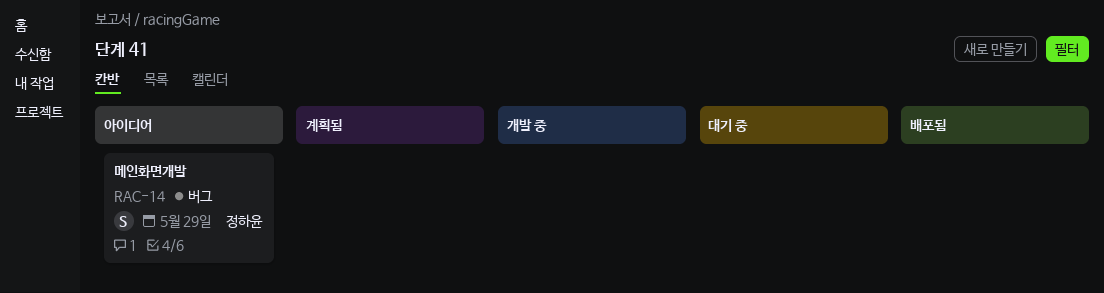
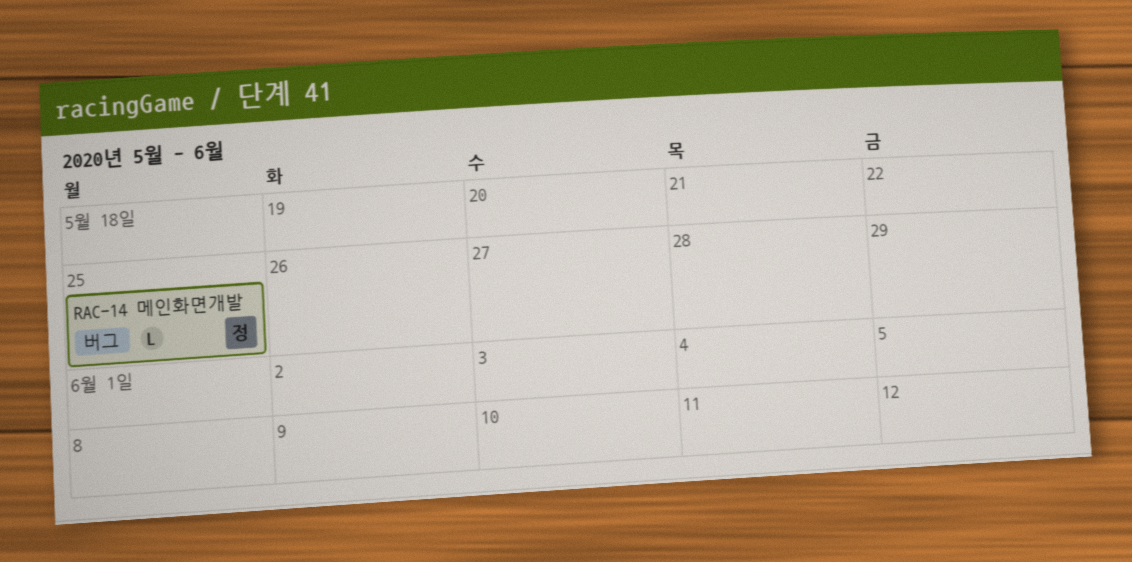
RAC-14, estimate: S -> L
RAC-14, due: May 29 -> May 25

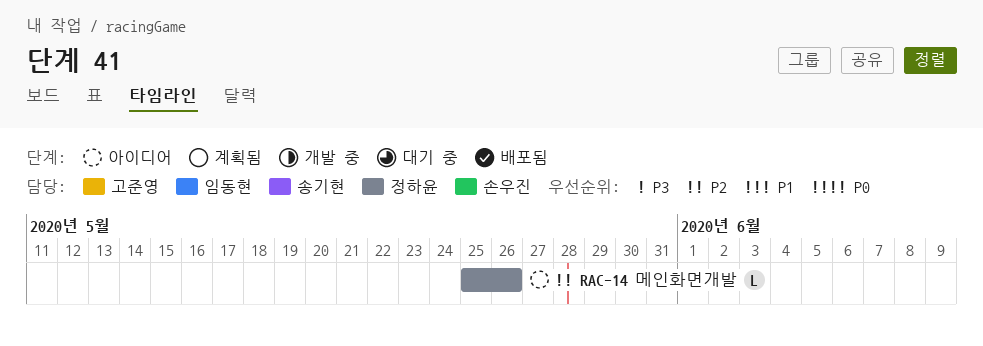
RAC-14, due: May 25 -> May 26

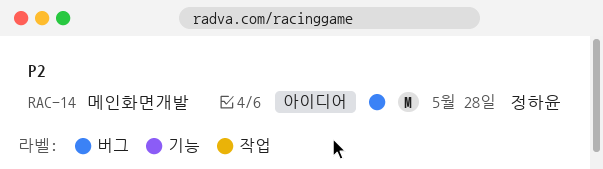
RAC-14, estimate: L -> M
RAC-14, due: May 26 -> May 28

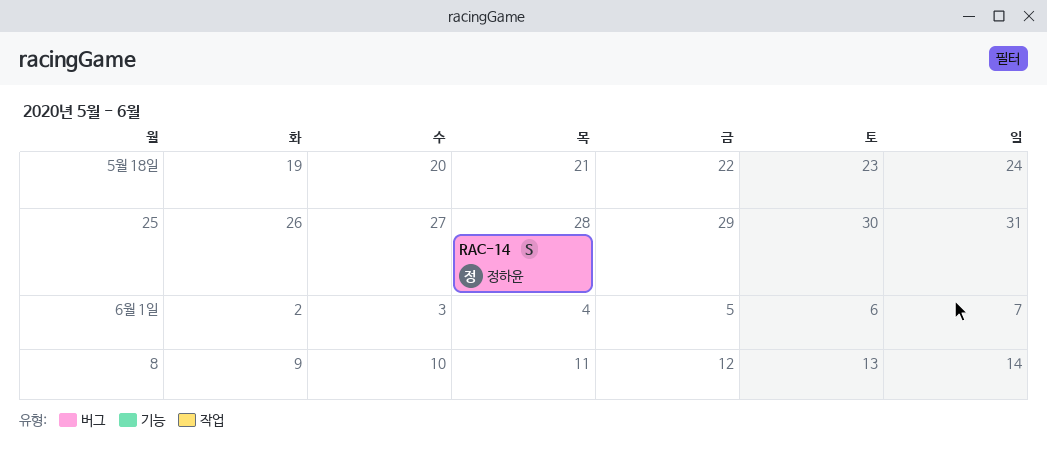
RAC-14, estimate: M -> S

